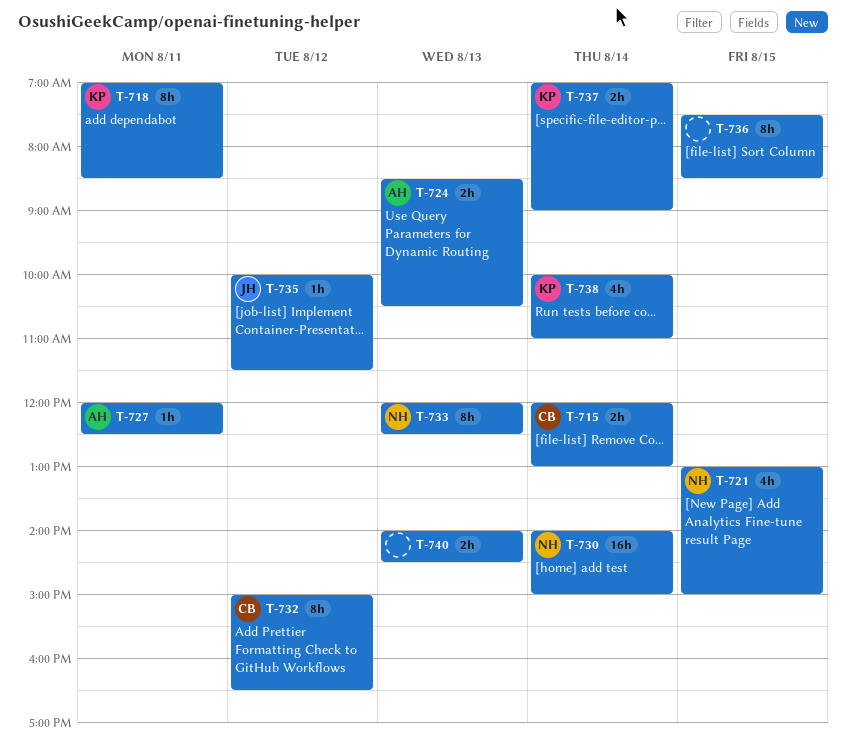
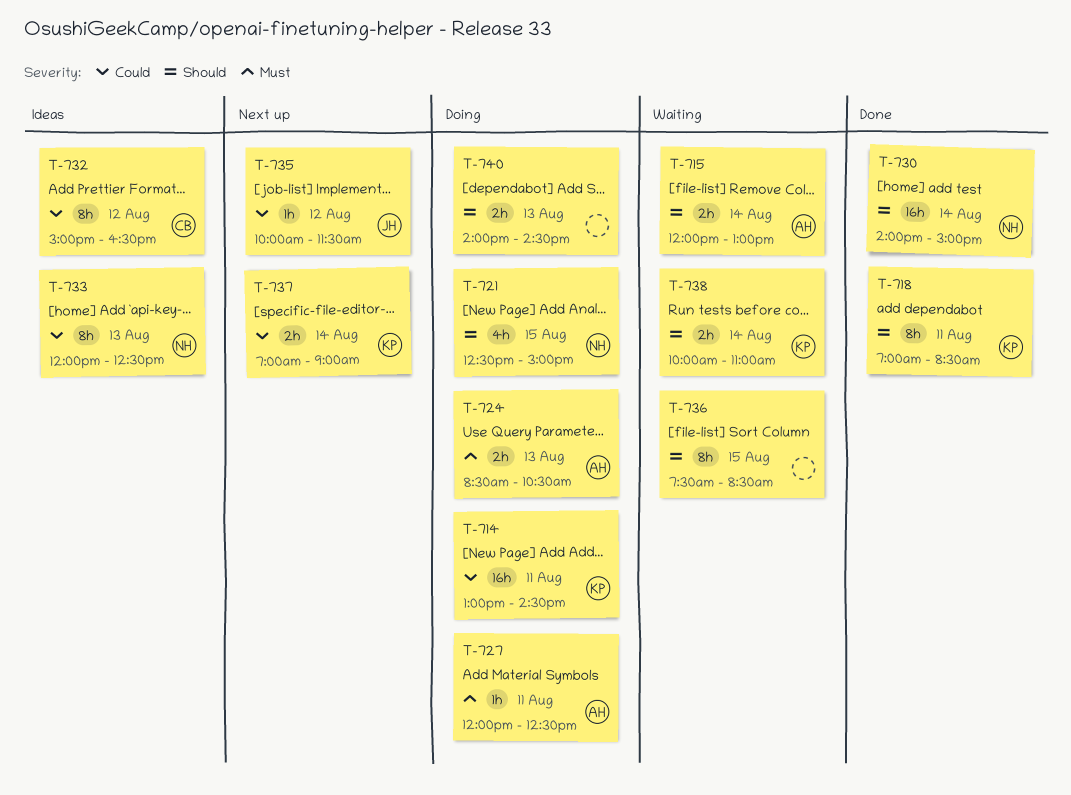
T-714: none -> present
T-715, owner: CB -> AH
T-721, begins: 13:00 -> 12:30
T-738, estimate: 4h -> 2h

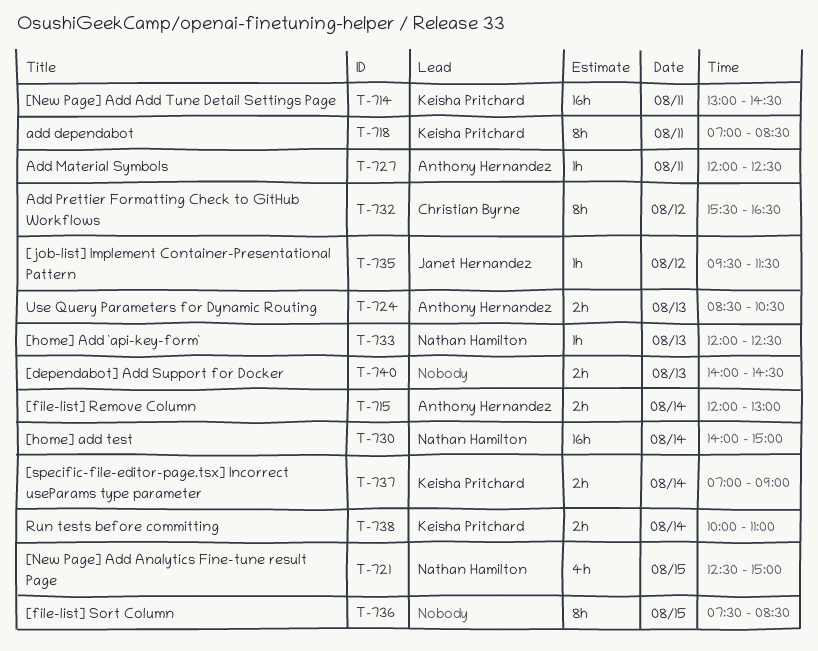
T-732, begins: 15:00 -> 15:30
T-733, estimate: 8h -> 1h
T-735, begins: 10:00 -> 09:30

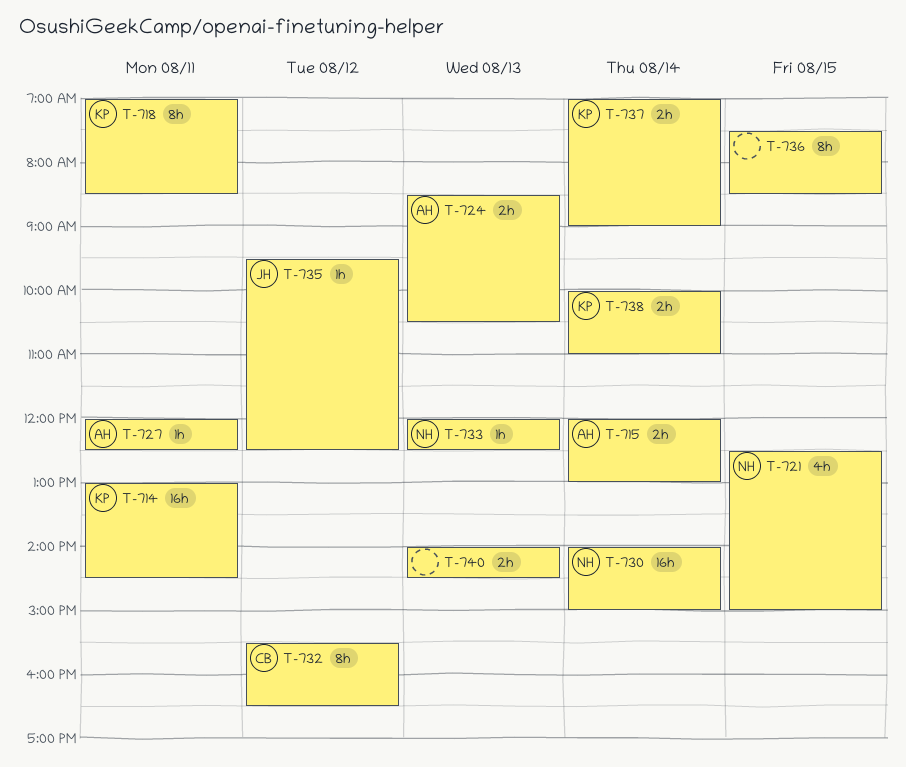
T-735, ends: 11:30 -> 12:30

